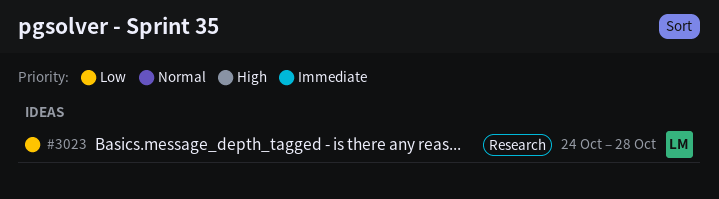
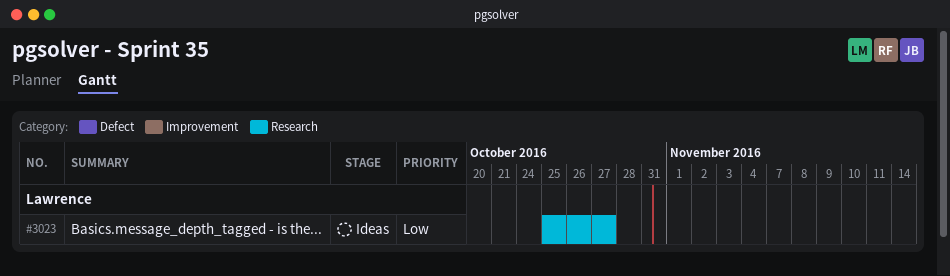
#3023, start: Oct 24 -> Oct 25
#3023, due: Oct 28 -> Oct 27

